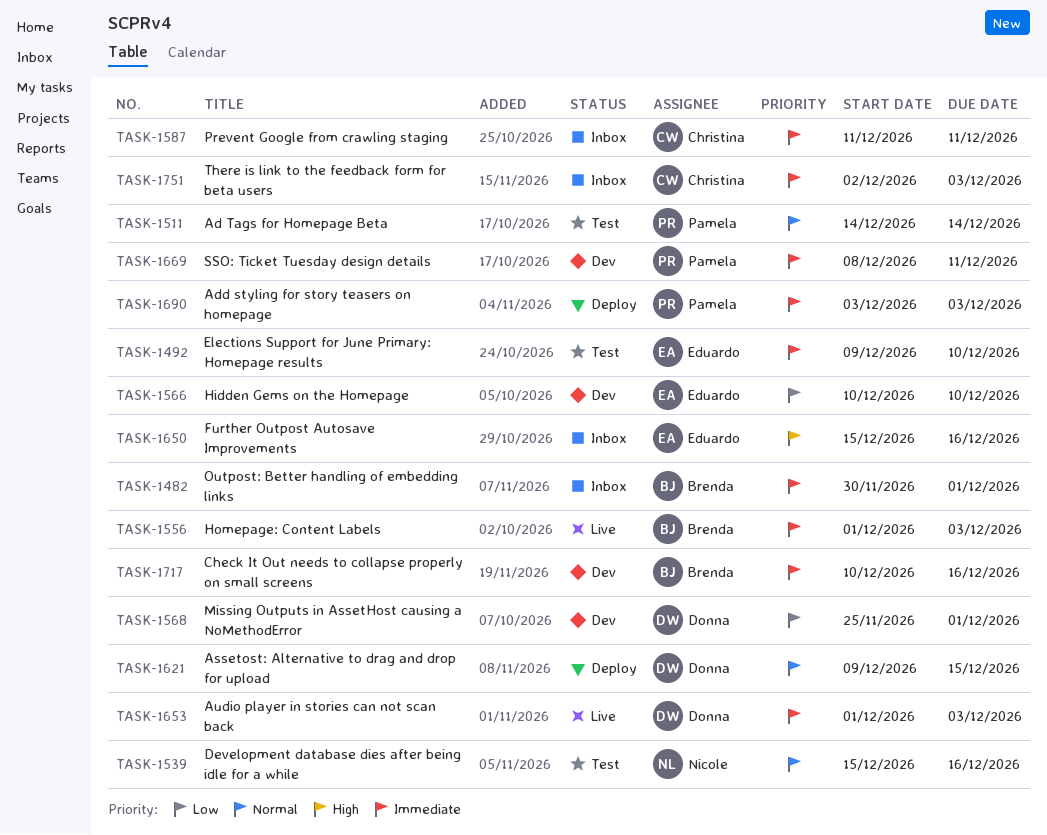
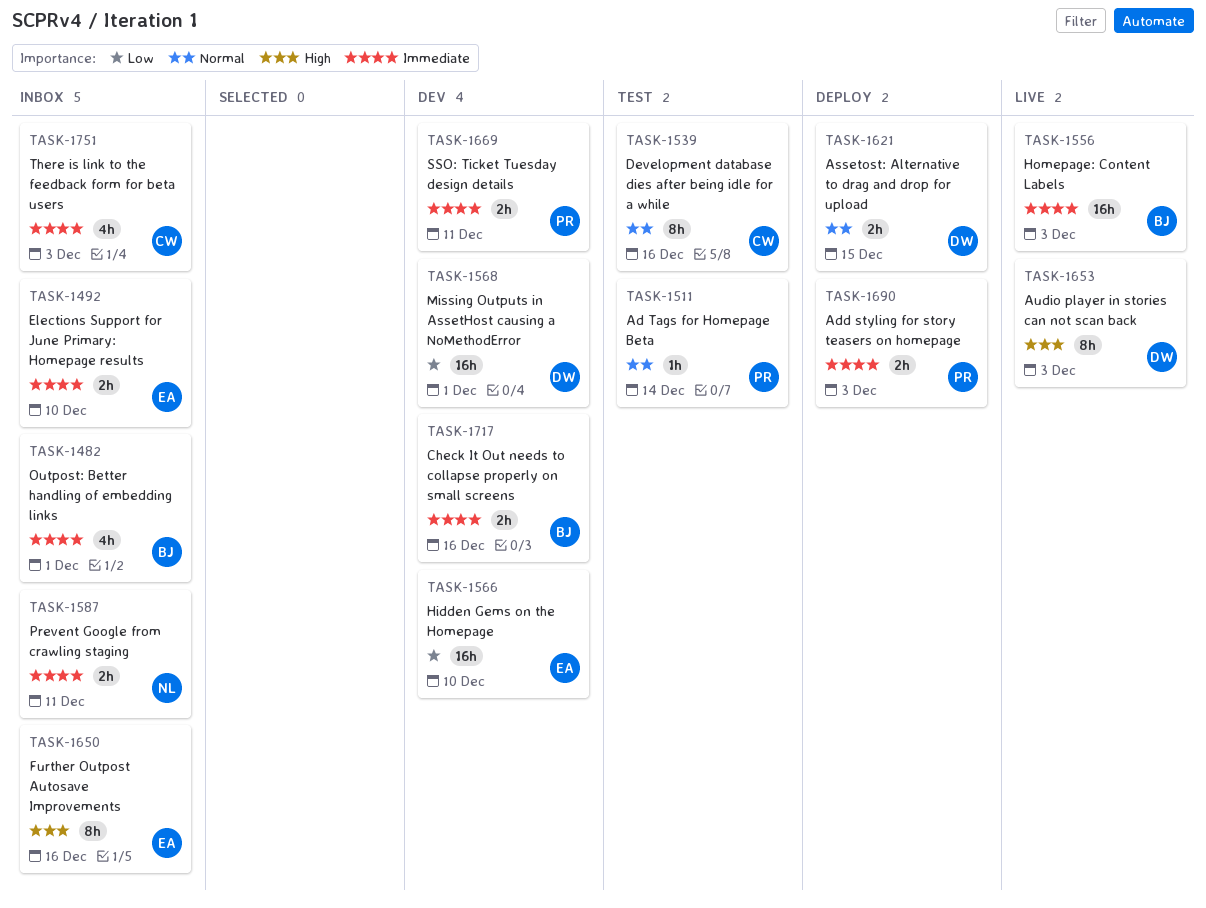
TASK-1492, status: Test -> Inbox
TASK-1539, owner: Nicole -> Christina
TASK-1587, owner: Christina -> Nicole
TASK-1653, priority: Immediate -> High

